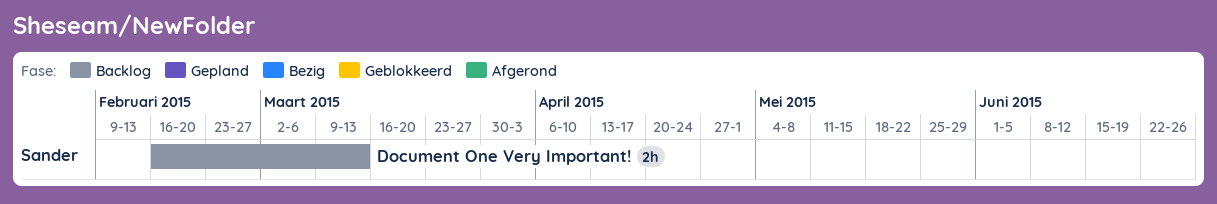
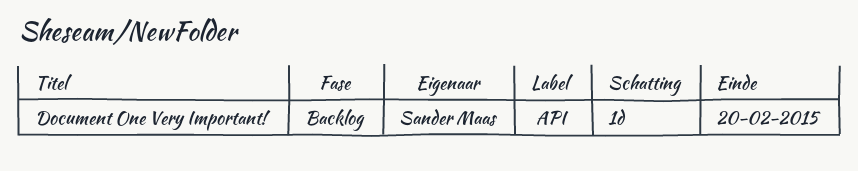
Document One Very Important!, estimate: 2h -> 1d
Document One Very Important!, due: Mar 13 -> Feb 20

